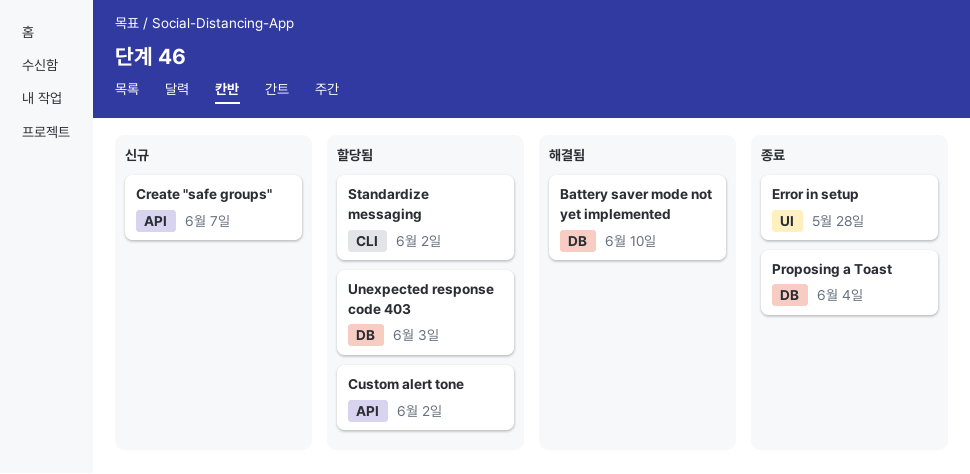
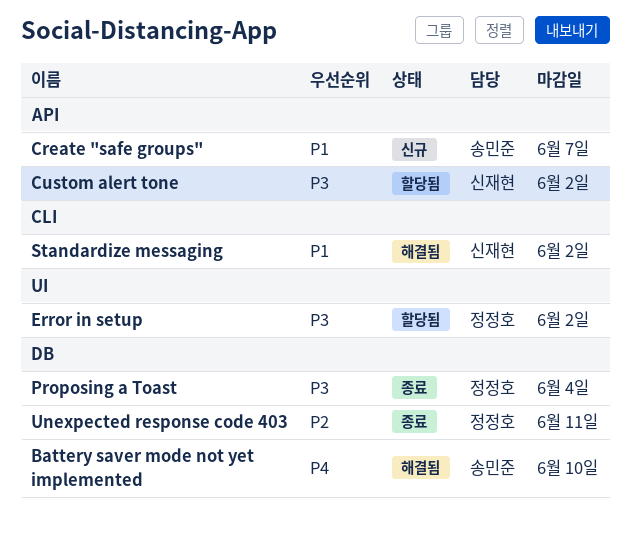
Error in setup, status: 종료 -> 할당됨
Error in setup, due: May 28 -> Jun 2
Standardize messaging, status: 할당됨 -> 해결됨
Unexpected response code 403, status: 할당됨 -> 종료
Unexpected response code 403, due: Jun 3 -> Jun 11

